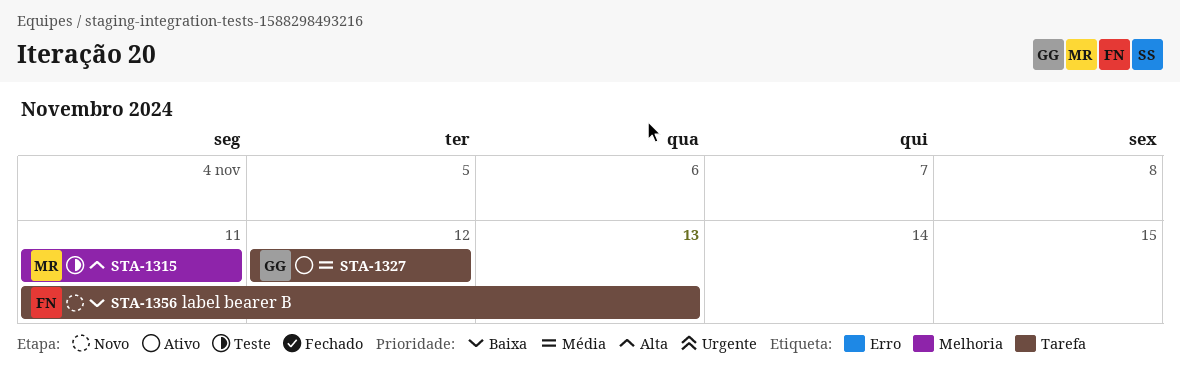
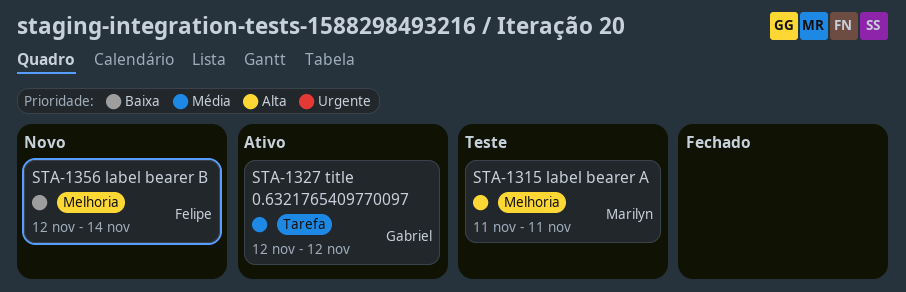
STA-1356, label: Tarefa -> Melhoria
STA-1356, start: Nov 11 -> Nov 12
STA-1356, due: Nov 13 -> Nov 14

